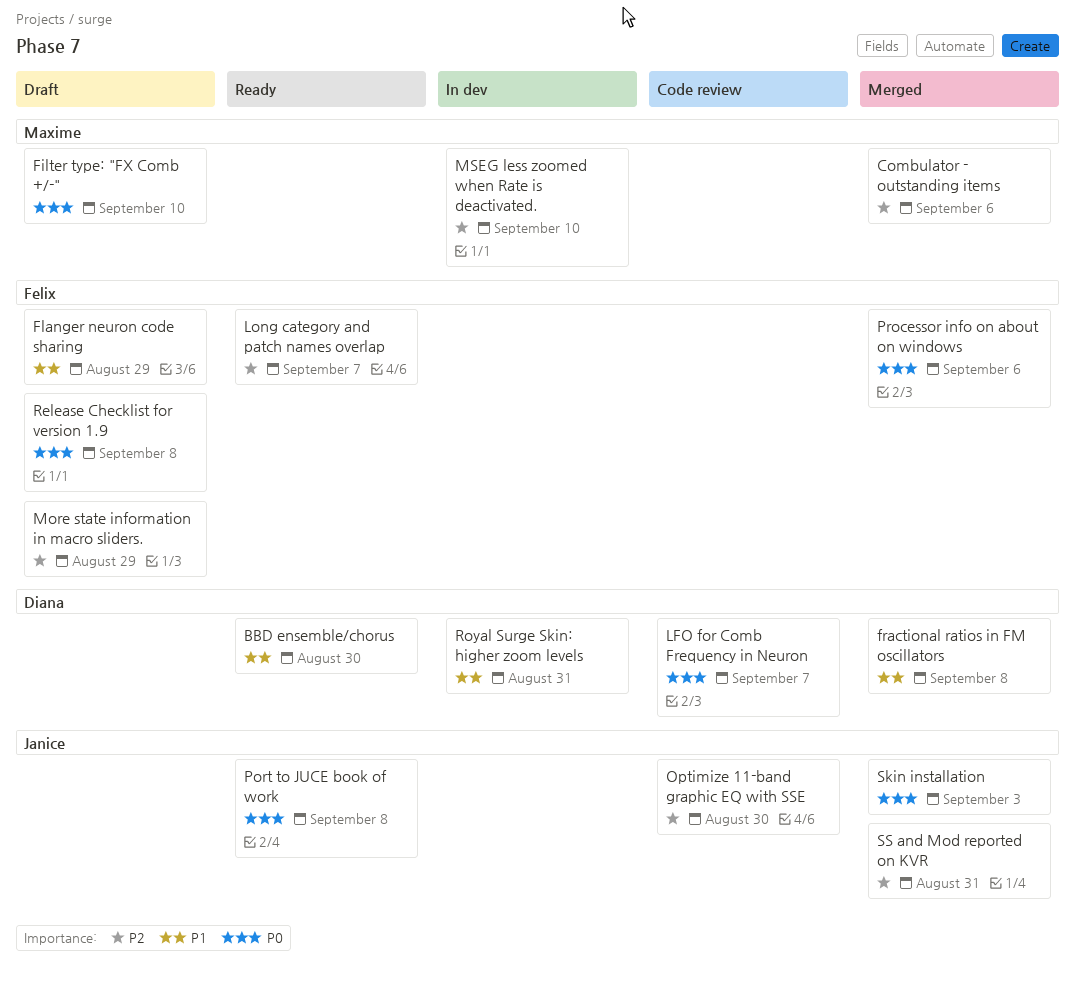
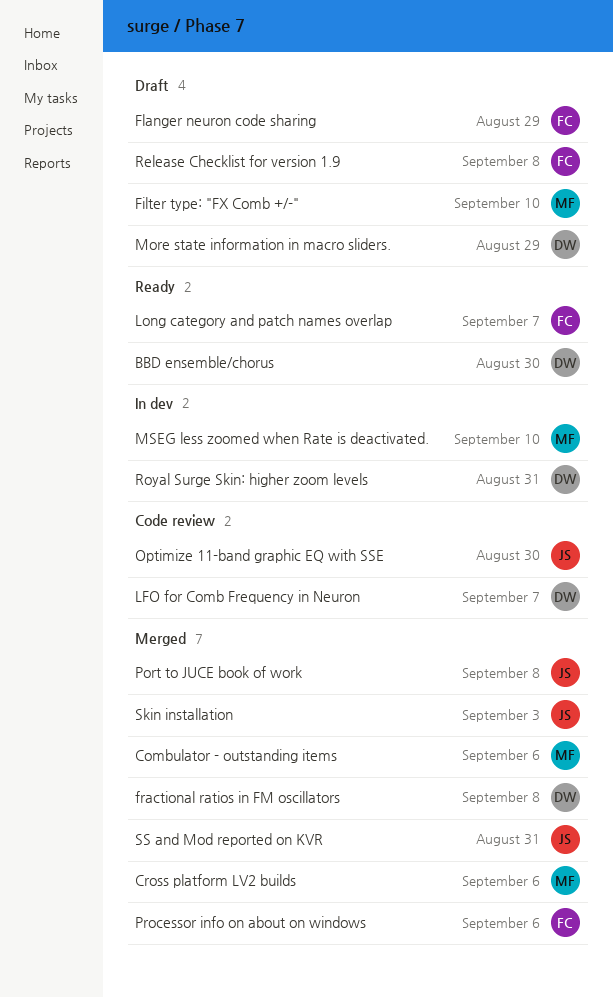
Cross platform LV2 builds: none -> present
More state information in macro sliders., owner: Felix -> Diana
Port to JUCE book of work, status: Ready -> Merged

